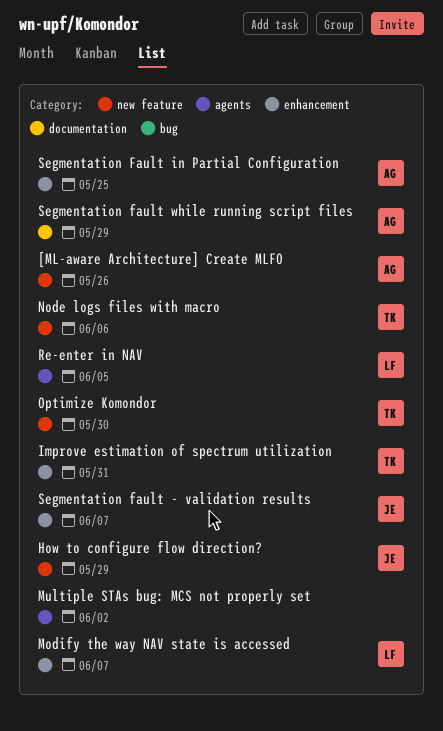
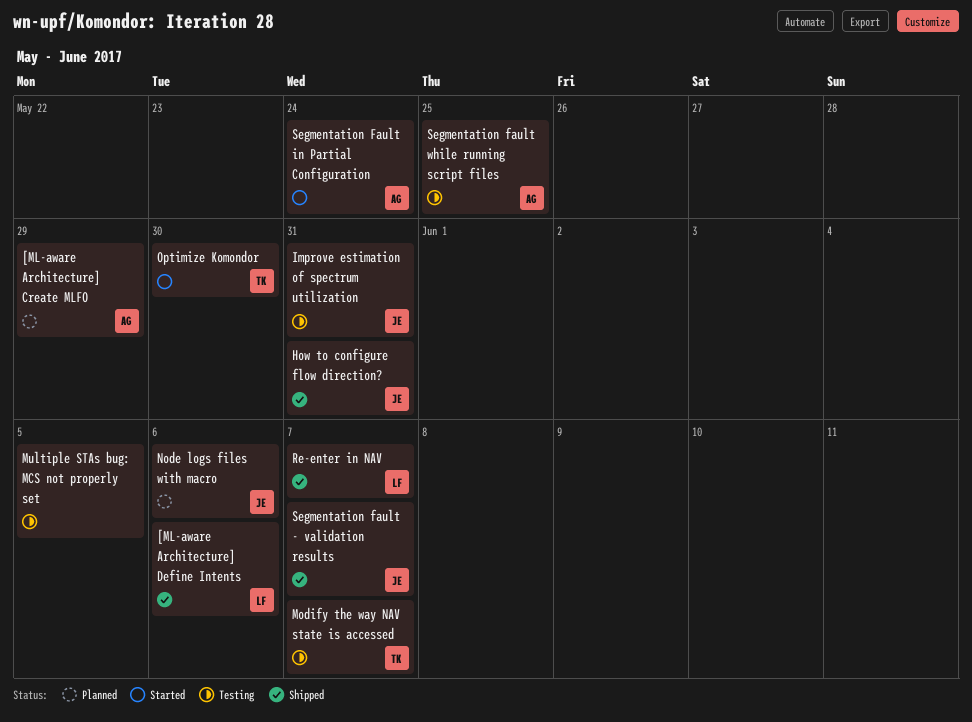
[ML-aware Architecture] Create MLFO, due: May 26 -> May 29
[ML-aware Architecture] Define Intents: none -> present
How to configure flow direction?, due: May 29 -> May 31
Improve estimation of spectrum utilization, owner: TK -> JE
Modify the way NAV state is accessed, owner: LF -> TK
Multiple STAs bug: MCS not properly set, due: Jun 2 -> Jun 5
Node logs files with macro, owner: TK -> JE
Re-enter in NAV, due: Jun 5 -> Jun 7
Segmentation Fault in Partial Configuration, due: May 25 -> May 24
Segmentation fault while running script files, due: May 29 -> May 25

